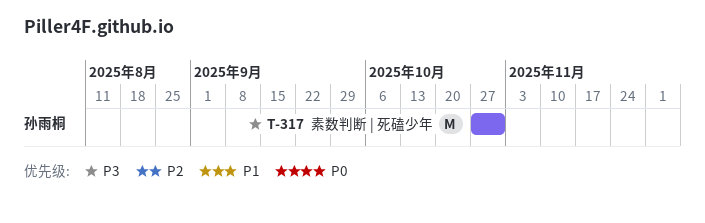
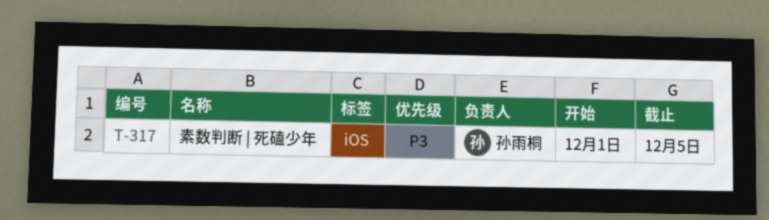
T-317, start: Oct 27 -> Dec 1
T-317, due: Oct 31 -> Dec 5

